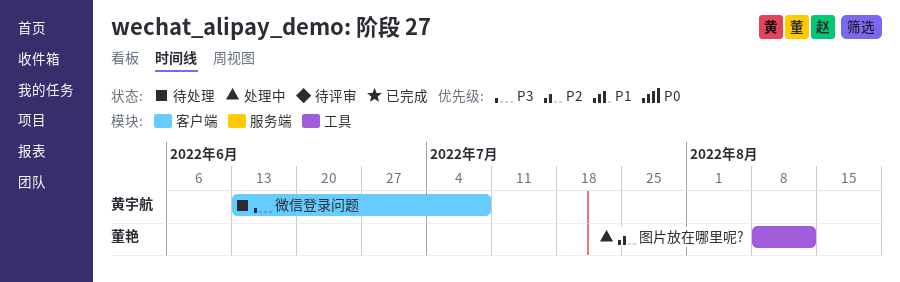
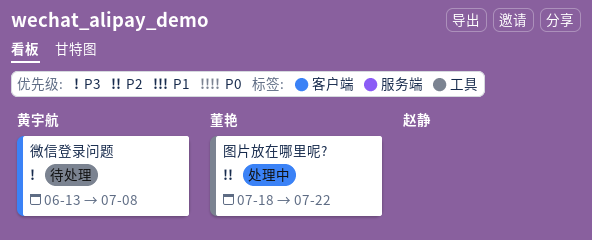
图片放在哪里呢?, start: Aug 8 -> Jul 18
图片放在哪里呢?, due: Aug 12 -> Jul 22

